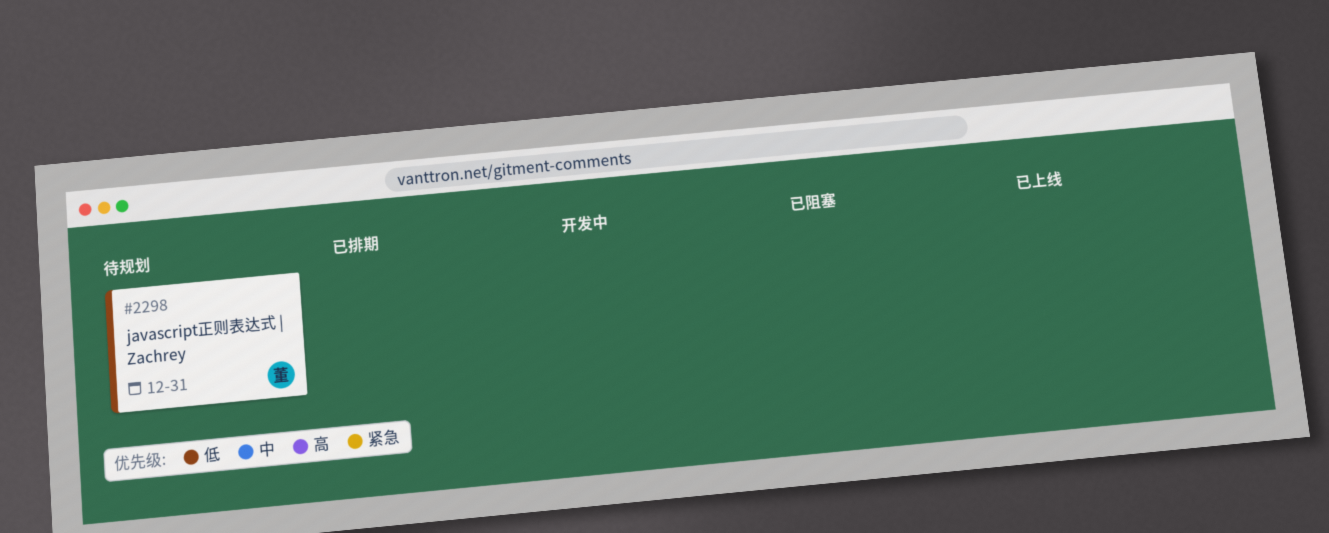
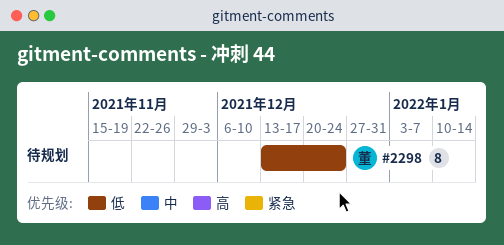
#2298, due: Dec 31 -> Dec 24

